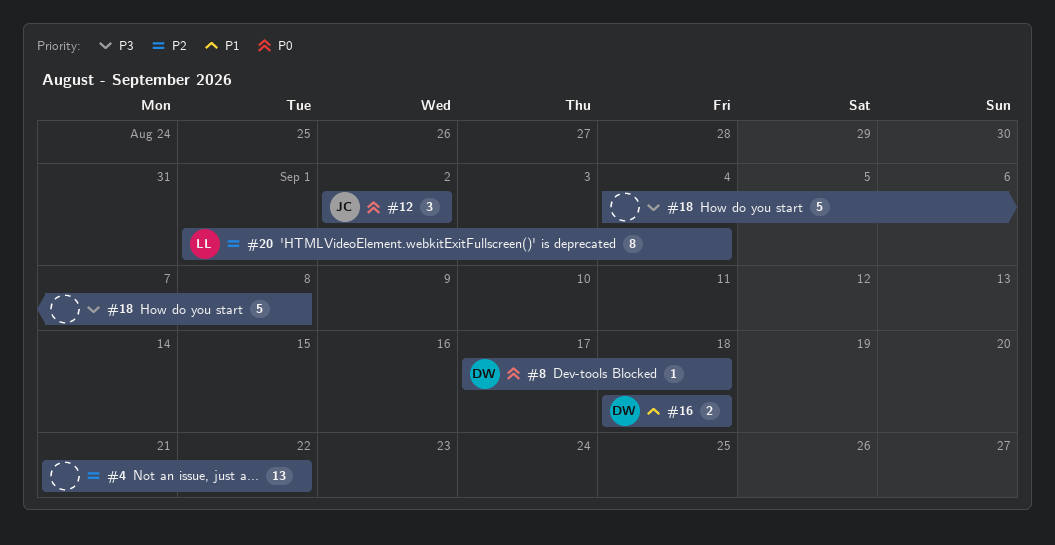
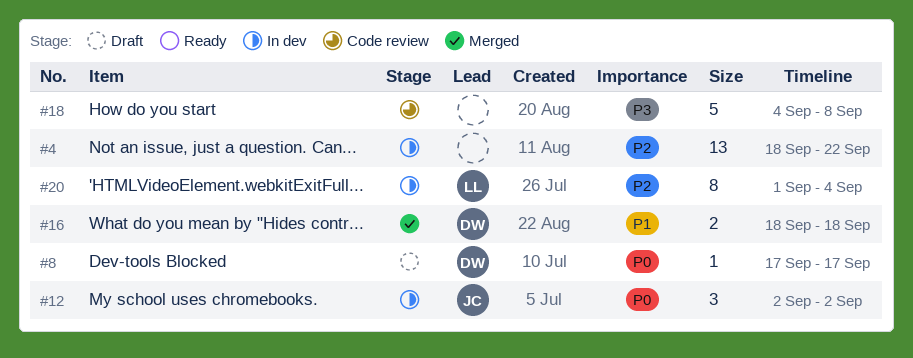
#4, start: Sep 21 -> Sep 18
#8, due: Sep 18 -> Sep 17

